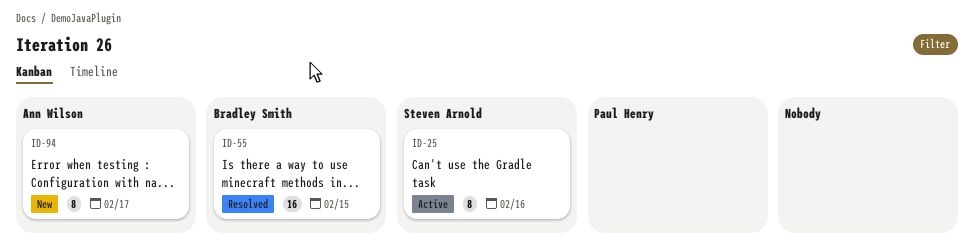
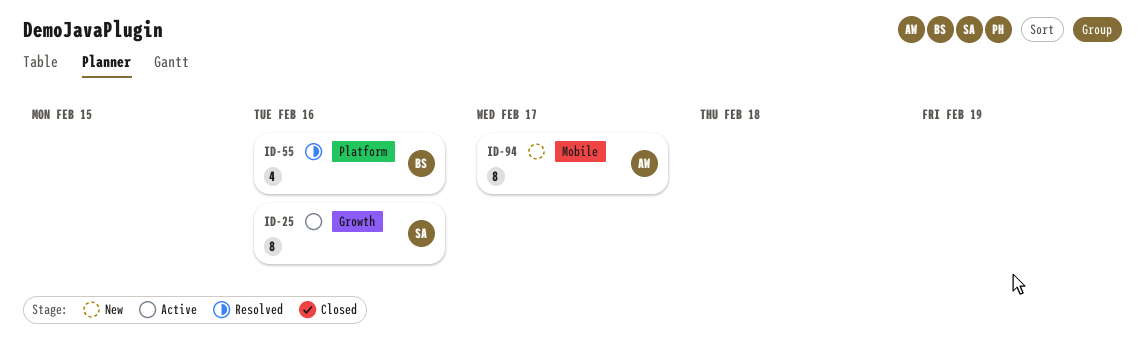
ID-55, estimate: 16 -> 4
ID-55, due: Feb 15 -> Feb 16

